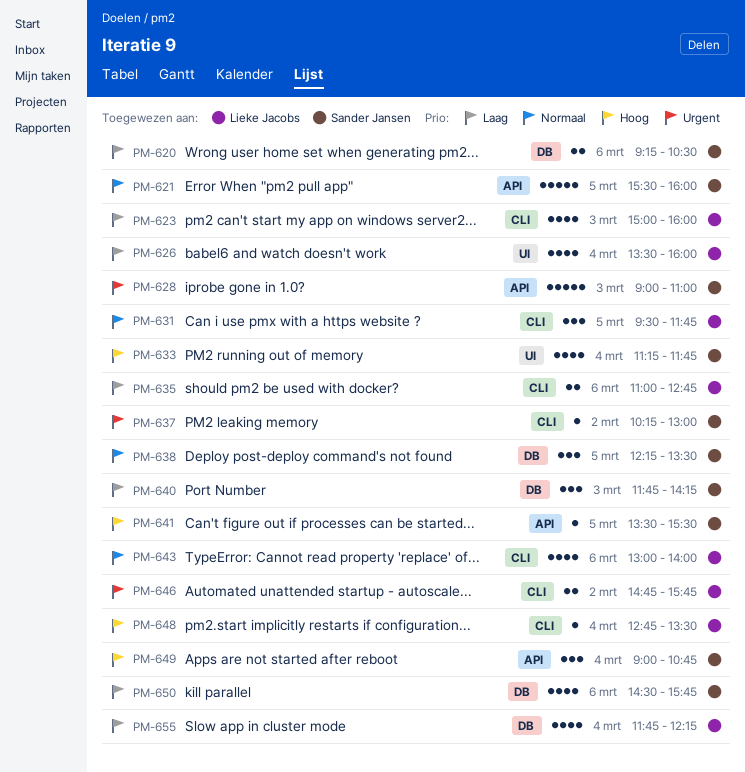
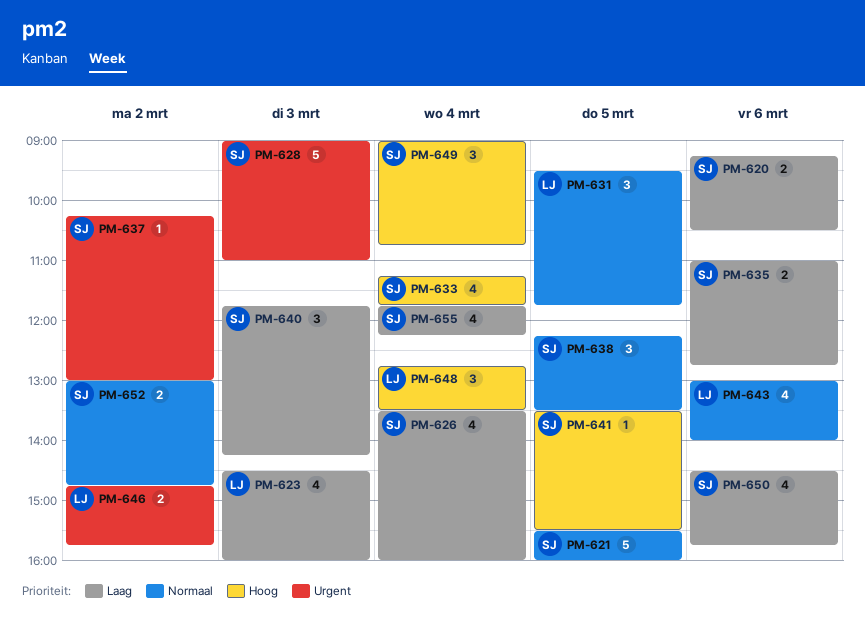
PM-623, begins: 15:00 -> 14:30
PM-626, owner: Lieke Jacobs -> Sander Jansen
PM-635, owner: Lieke Jacobs -> Sander Jansen
PM-648, estimate: 1 -> 3
PM-652: none -> present
PM-655, owner: Lieke Jacobs -> Sander Jansen

